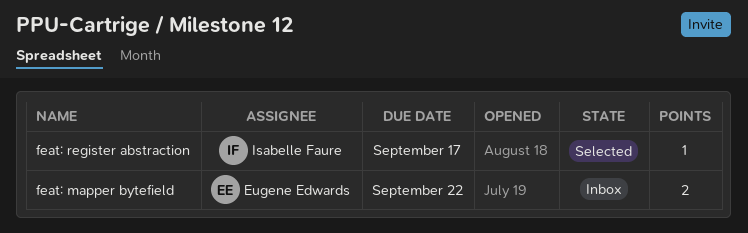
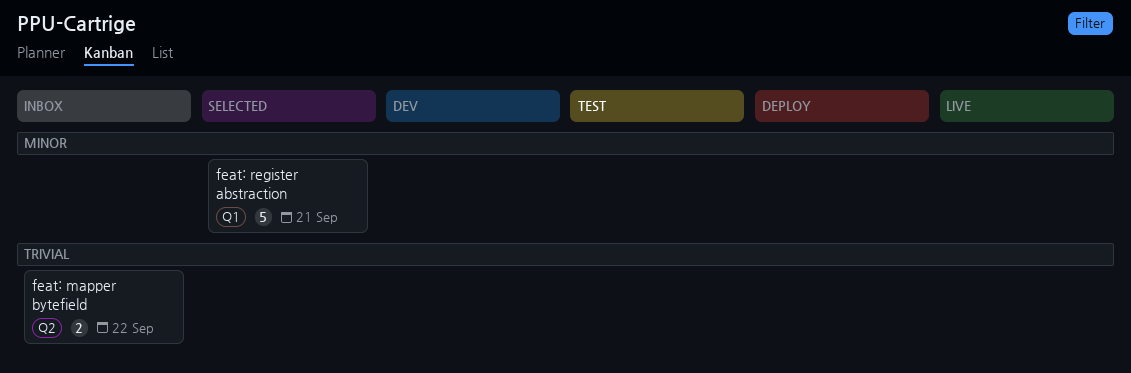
feat: register abstraction, estimate: 1 -> 5
feat: register abstraction, due: Sep 17 -> Sep 21

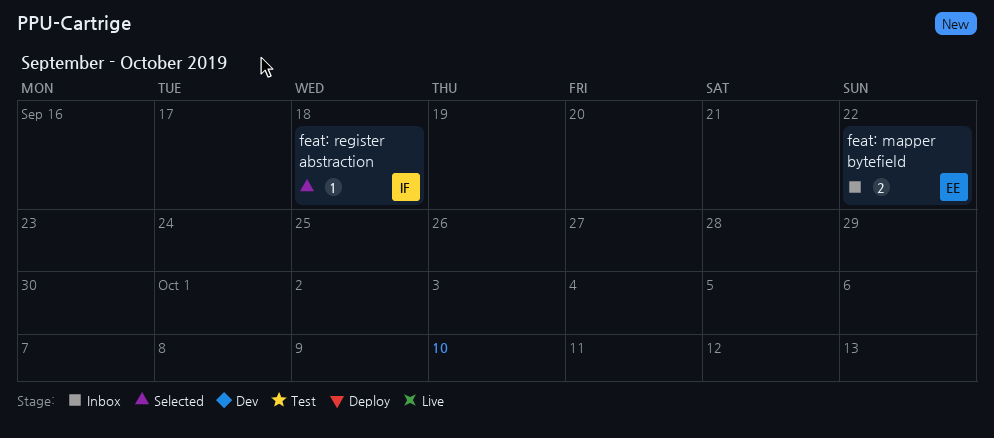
feat: register abstraction, estimate: 5 -> 1
feat: register abstraction, due: Sep 21 -> Sep 18

